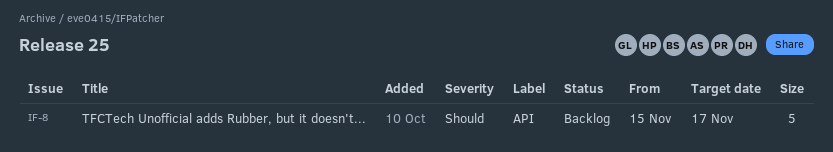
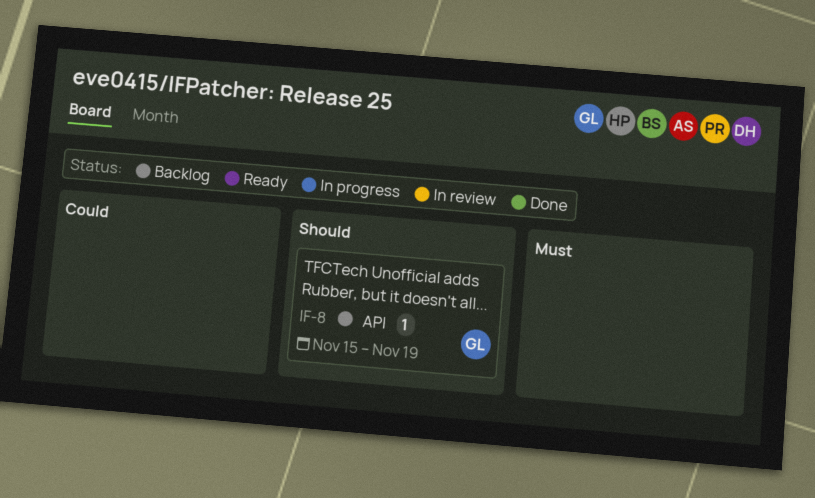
IF-8, estimate: 5 -> 1
IF-8, due: Nov 17 -> Nov 19

